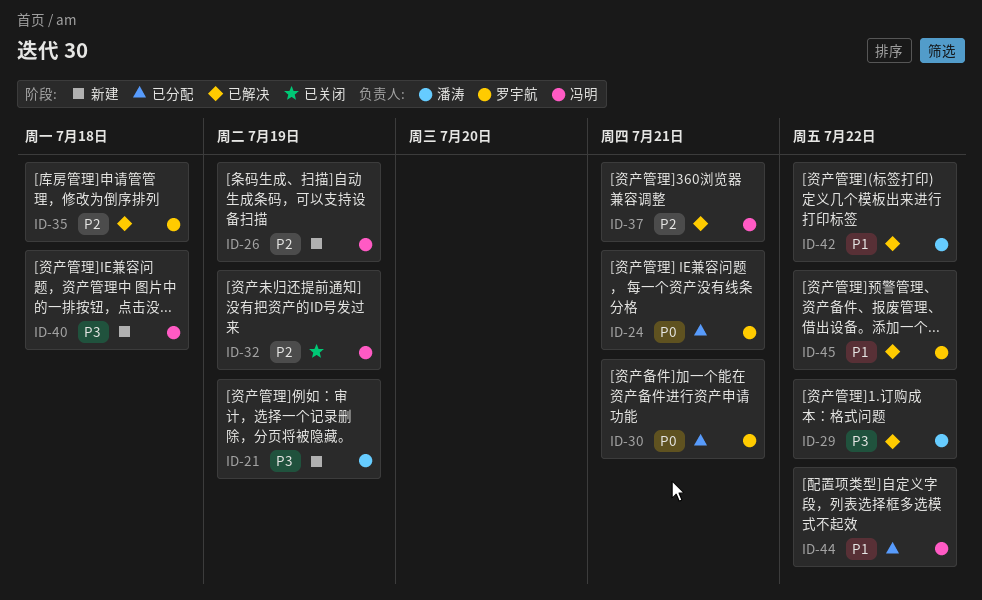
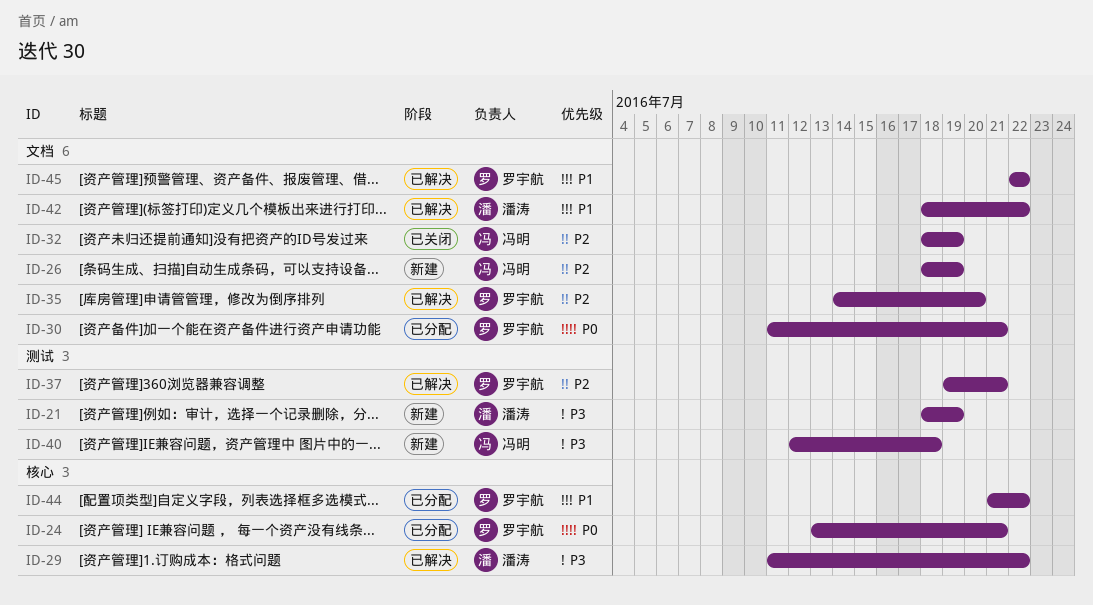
ID-35, due: Jul 18 -> Jul 20
ID-37, owner: 冯明 -> 罗宇航
ID-44, owner: 冯明 -> 罗宇航

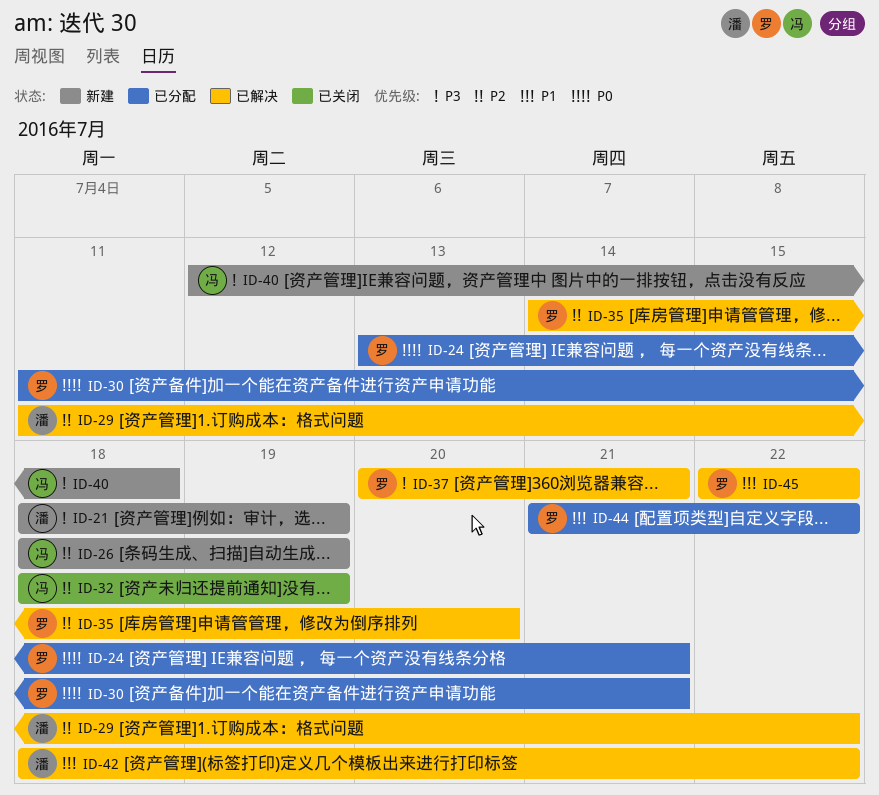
ID-29, priority: P3 -> P2
ID-37, priority: P2 -> P3
ID-37, start: Jul 19 -> Jul 20

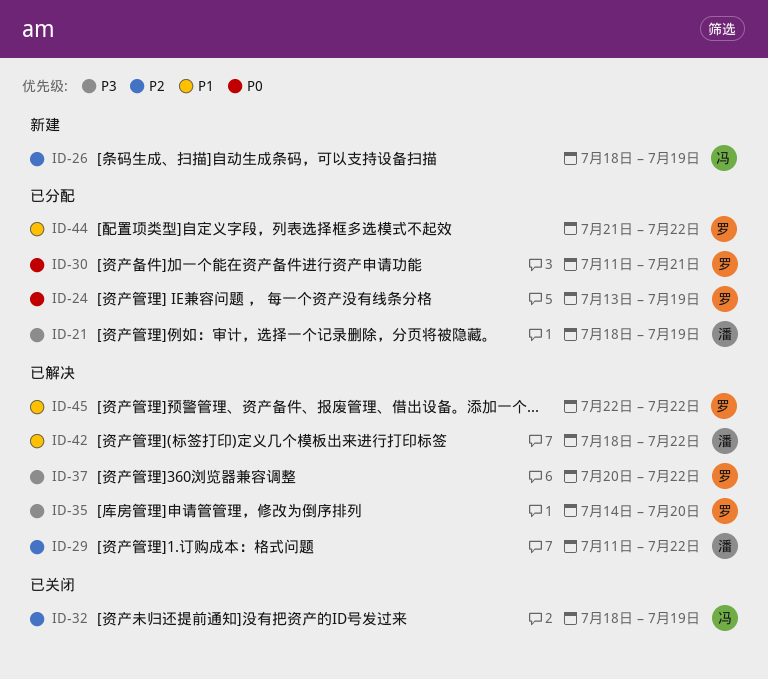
ID-21, status: 新建 -> 已分配
ID-24, due: Jul 21 -> Jul 19
ID-35, priority: P2 -> P3
ID-37, due: Jul 21 -> Jul 22
ID-40: present -> none

